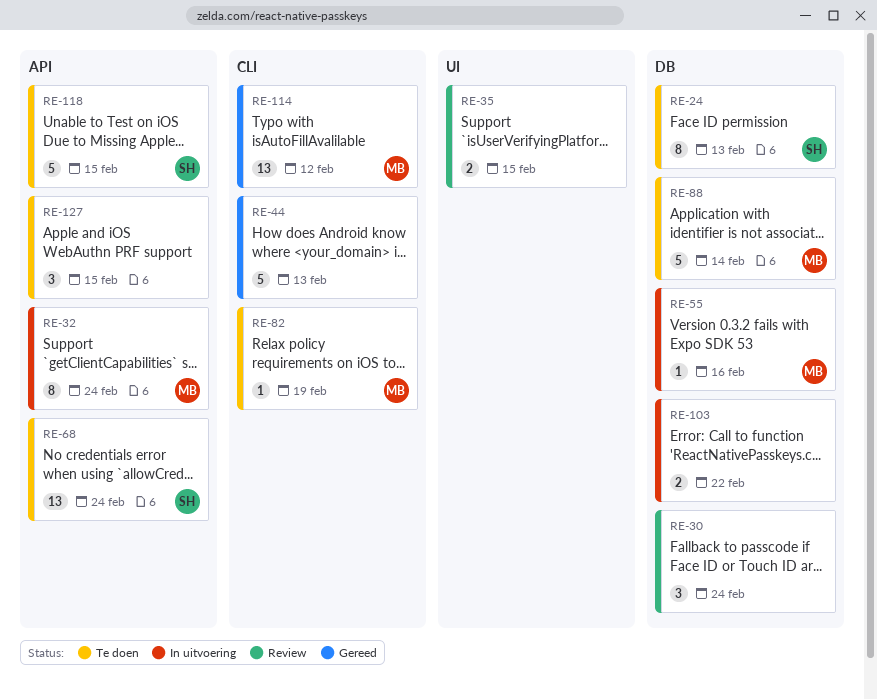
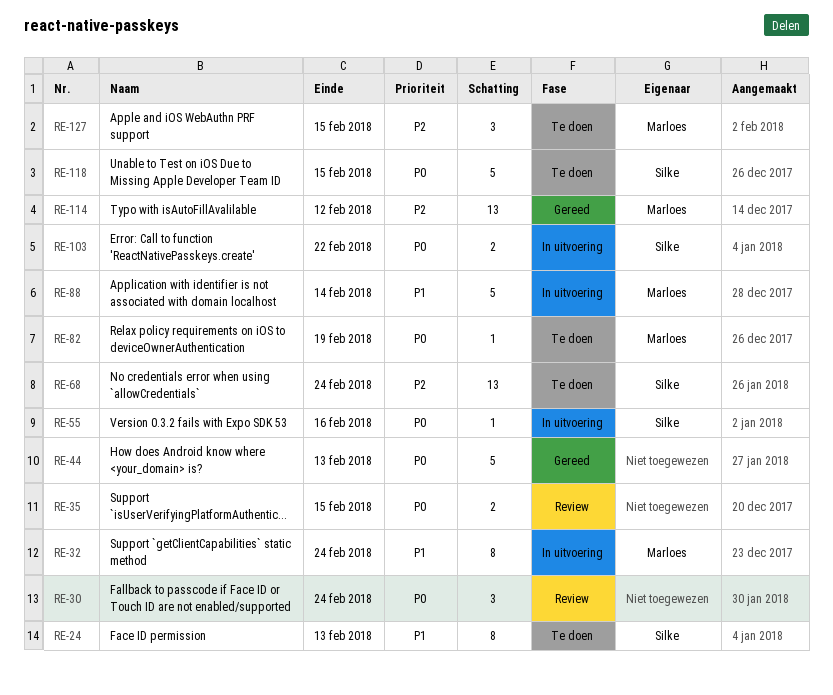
RE-55, owner: Marloes -> Silke
RE-88, status: Te doen -> In uitvoering
RE-103, owner: none -> Silke
RE-127, owner: none -> Marloes

